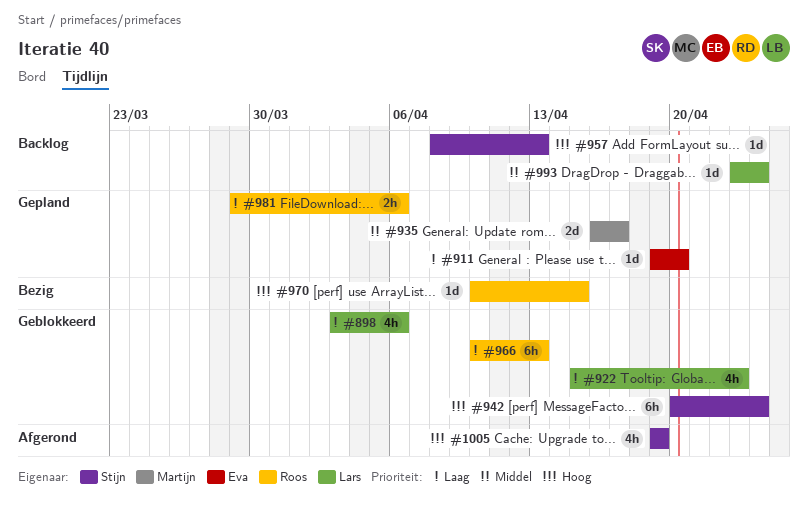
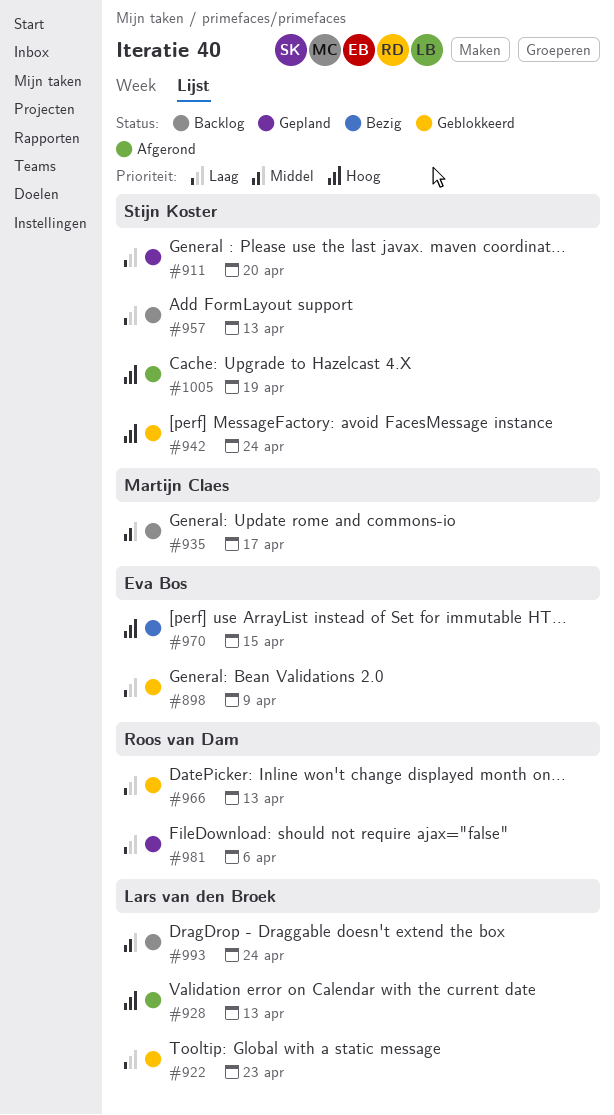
#898, owner: Lars van den Broek -> Eva Bos
#898, due: Apr 6 -> Apr 9
#911, owner: Eva Bos -> Stijn Koster
#928: none -> present
#935, status: Gepland -> Backlog
#957, priority: Hoog -> Laag
#970, owner: Roos van Dam -> Eva Bos

